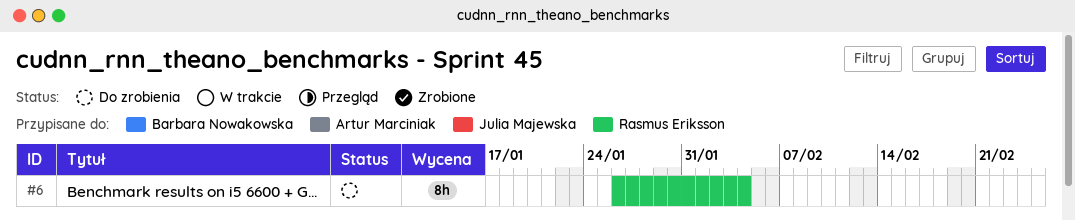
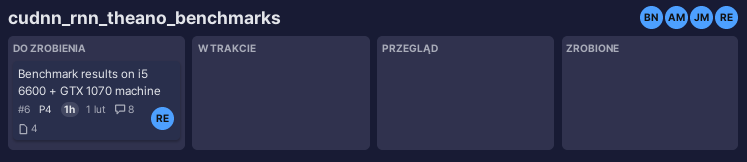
#6, estimate: 8h -> 1h
#6, due: Feb 4 -> Feb 1

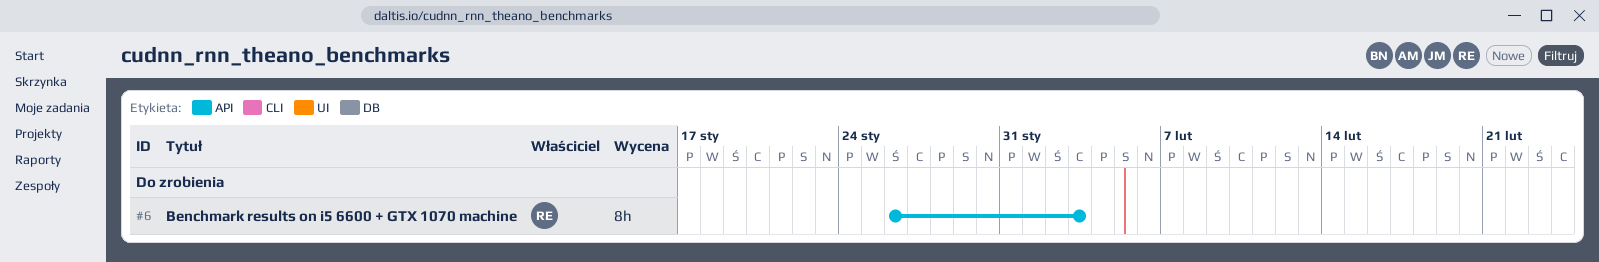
#6, estimate: 1h -> 8h
#6, due: Feb 1 -> Feb 3

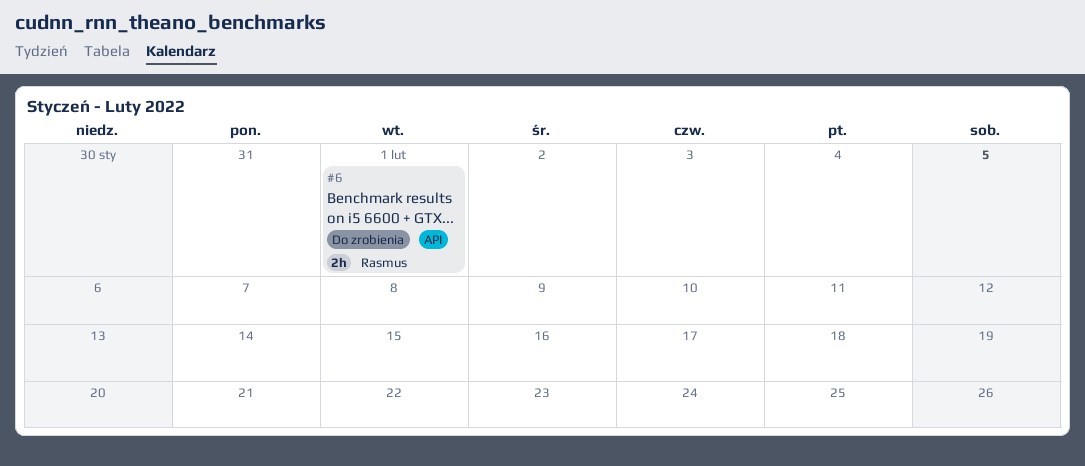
#6, estimate: 8h -> 2h
#6, due: Feb 3 -> Feb 1

